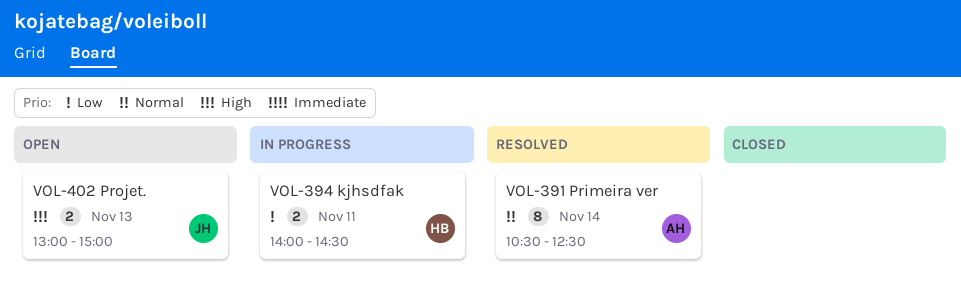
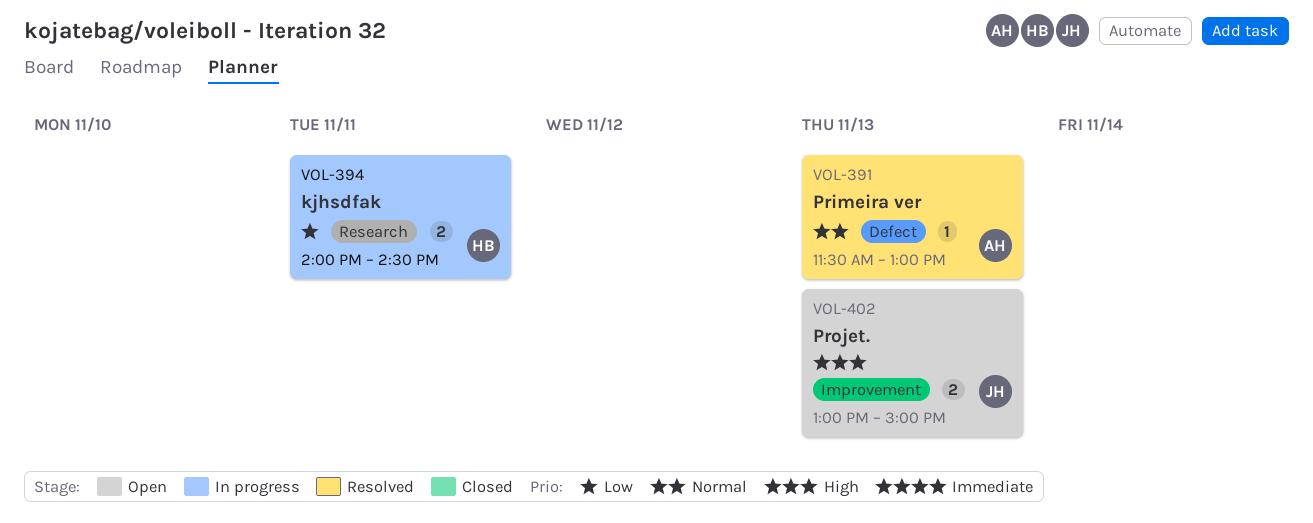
VOL-391, estimate: 8 -> 1
VOL-391, day: Nov 14 -> Nov 13
VOL-391, begins: 10:30 -> 11:30
VOL-391, ends: 12:30 -> 13:00

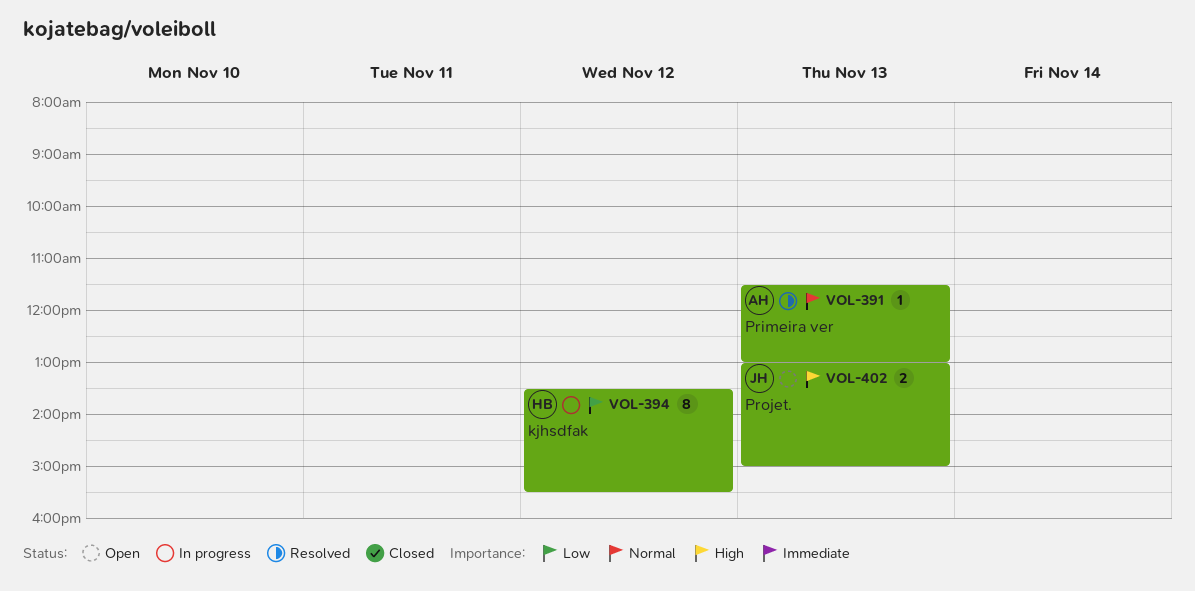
VOL-394, estimate: 2 -> 8
VOL-394, day: Nov 11 -> Nov 12
VOL-394, begins: 14:00 -> 13:30
VOL-394, ends: 14:30 -> 15:30

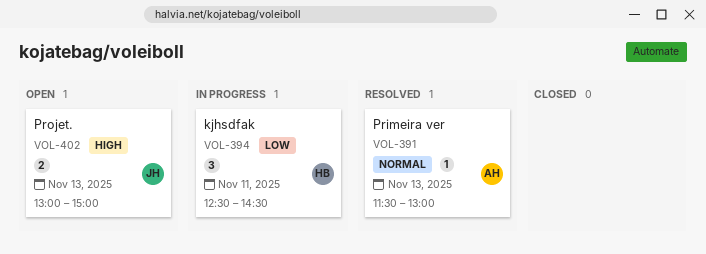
VOL-394, estimate: 8 -> 3
VOL-394, day: Nov 12 -> Nov 11
VOL-394, begins: 13:30 -> 12:30
VOL-394, ends: 15:30 -> 14:30

